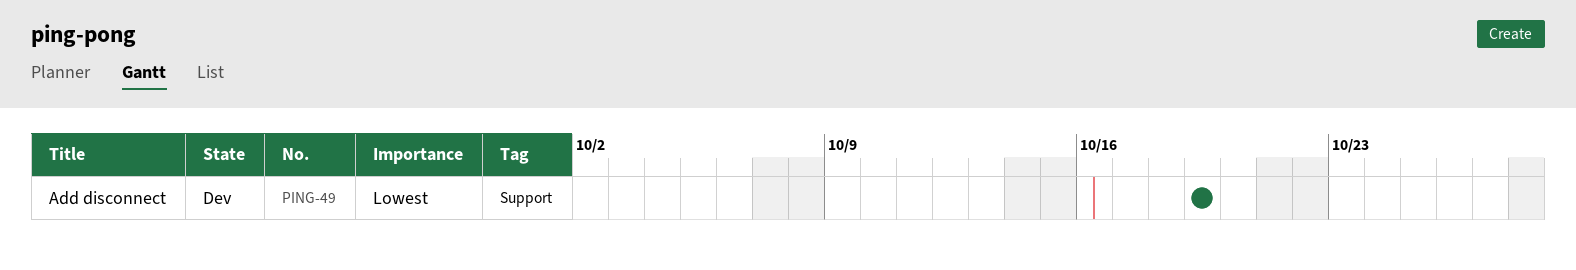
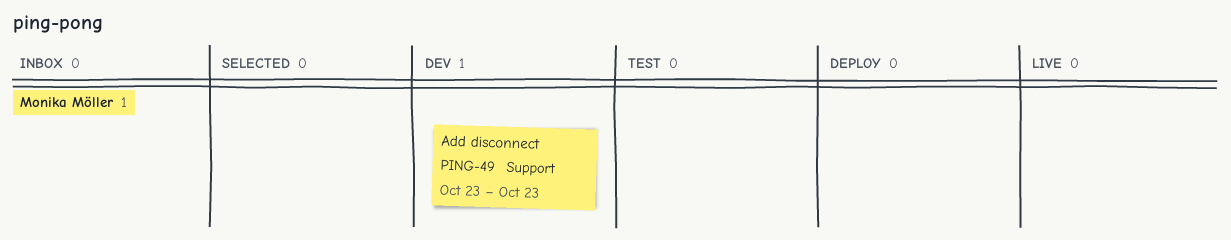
PING-49, start: Oct 19 -> Oct 23
PING-49, due: Oct 19 -> Oct 23

